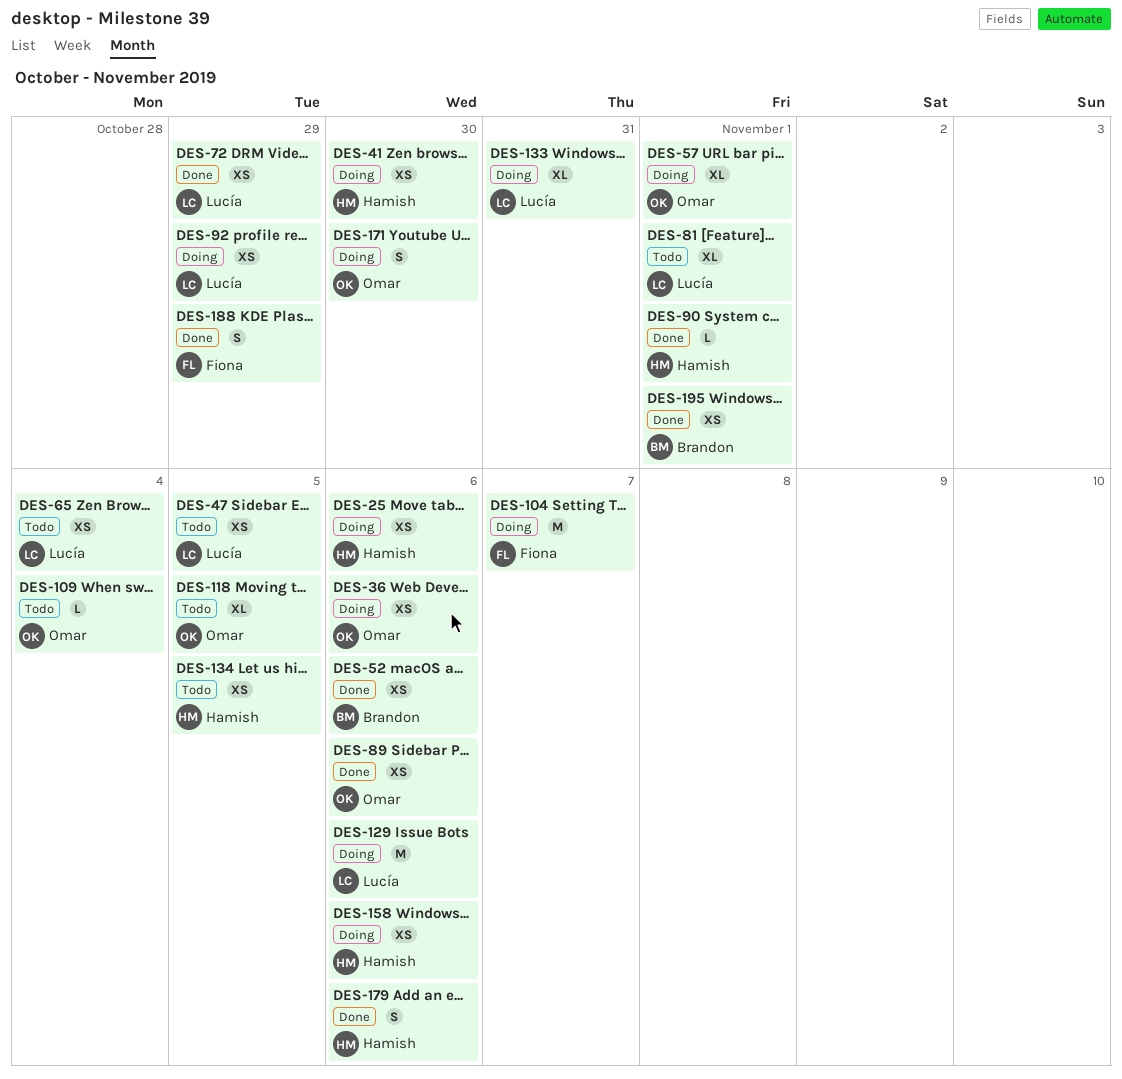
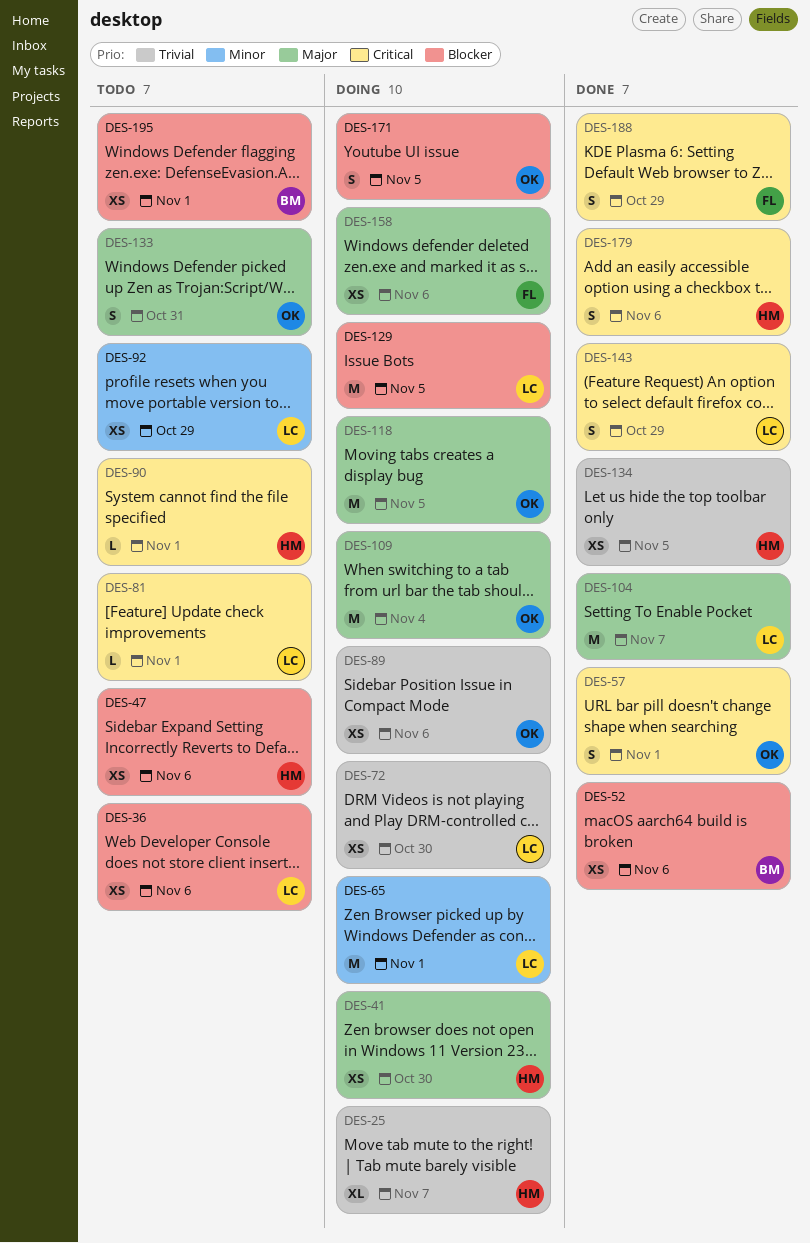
DES-25, estimate: XS -> XL
DES-25, due: Nov 6 -> Nov 7
DES-36, status: Doing -> Todo
DES-36, owner: Omar -> Lucía
DES-47, owner: Lucía -> Hamish
DES-47, due: Nov 5 -> Nov 6
DES-57, status: Doing -> Done
DES-57, estimate: XL -> S
DES-65, status: Todo -> Doing
DES-65, estimate: XS -> M
DES-65, due: Nov 4 -> Nov 1
DES-72, status: Done -> Doing
DES-72, due: Oct 29 -> Oct 30
DES-81, estimate: XL -> L
DES-89, status: Done -> Doing
DES-90, status: Done -> Todo
DES-92, status: Doing -> Todo
DES-104, status: Doing -> Done
DES-104, owner: Fiona -> Lucía
DES-109, status: Todo -> Doing
DES-109, estimate: L -> M
DES-118, status: Todo -> Doing
DES-118, estimate: XL -> M
DES-129, due: Nov 6 -> Nov 5
DES-133, status: Doing -> Todo
DES-133, owner: Lucía -> Omar
DES-133, estimate: XL -> S
DES-134, status: Todo -> Done
DES-143: none -> present
DES-158, owner: Hamish -> Fiona
DES-171, due: Oct 30 -> Nov 5
DES-195, status: Done -> Todo

